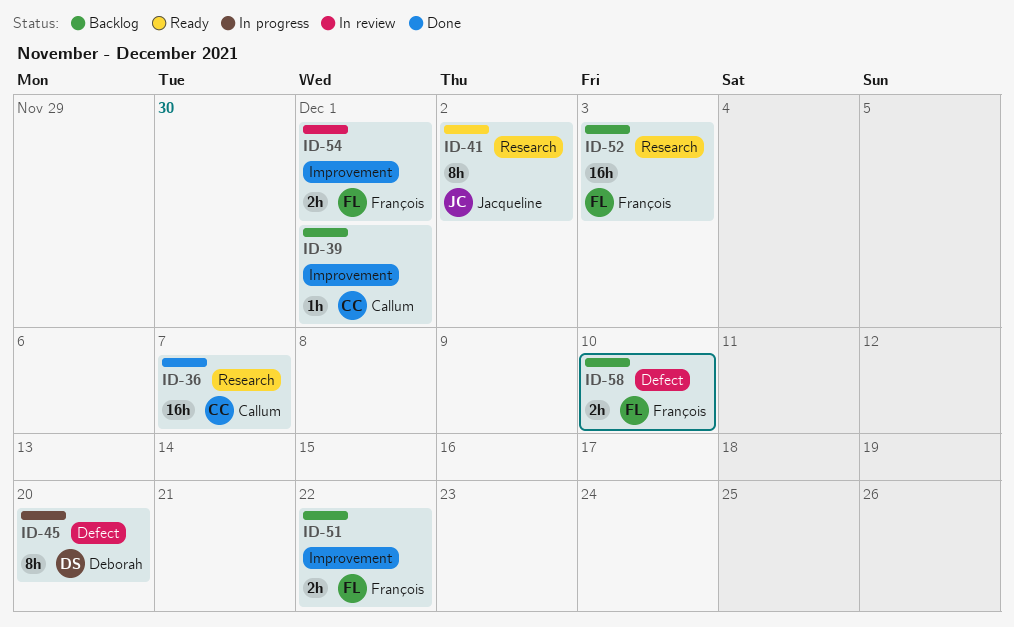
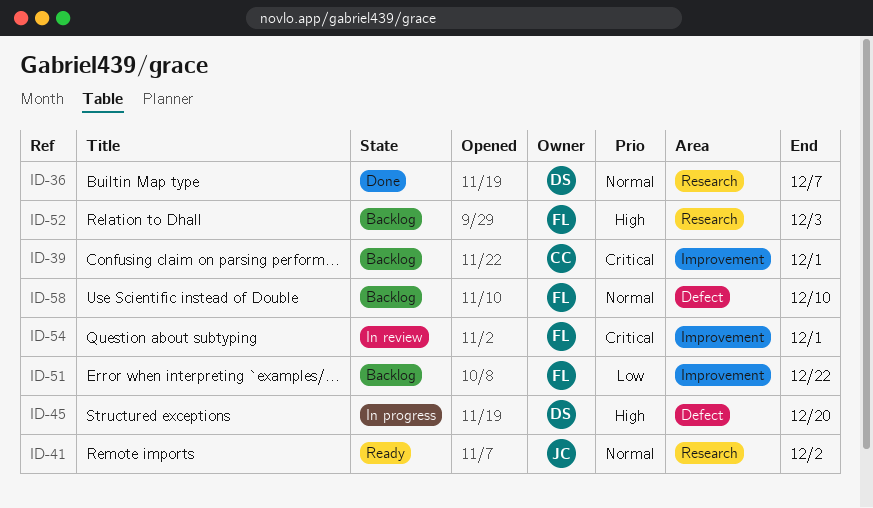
ID-36, owner: Callum -> Deborah

